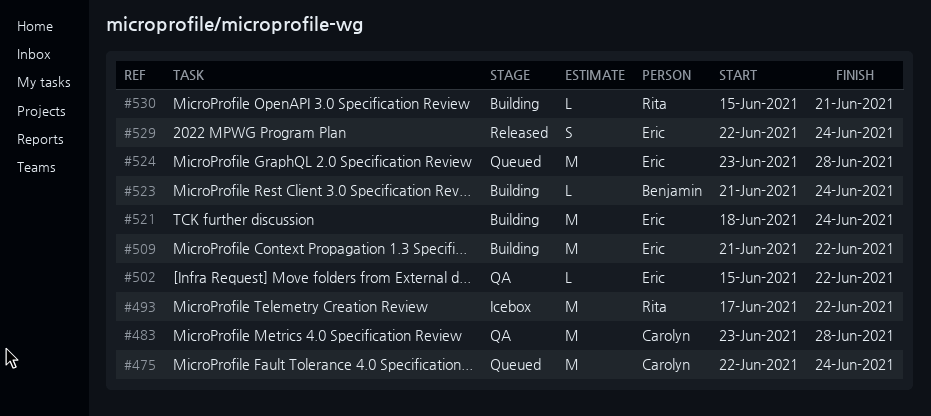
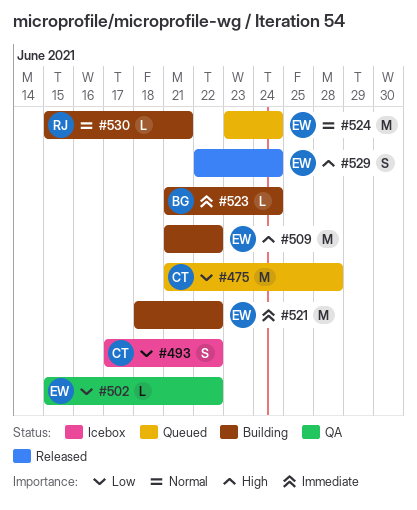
#475, start: Jun 22 -> Jun 21
#475, due: Jun 24 -> Jun 28
#483: present -> none
#493, owner: Rita -> Carolyn
#493, estimate: M -> S
#521, due: Jun 24 -> Jun 22
#524, due: Jun 28 -> Jun 24

